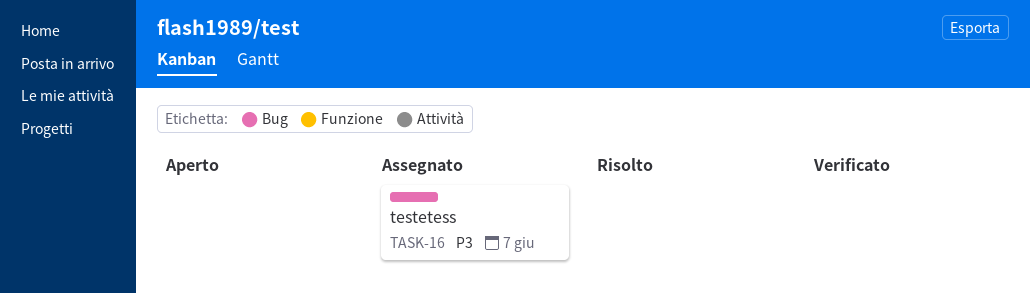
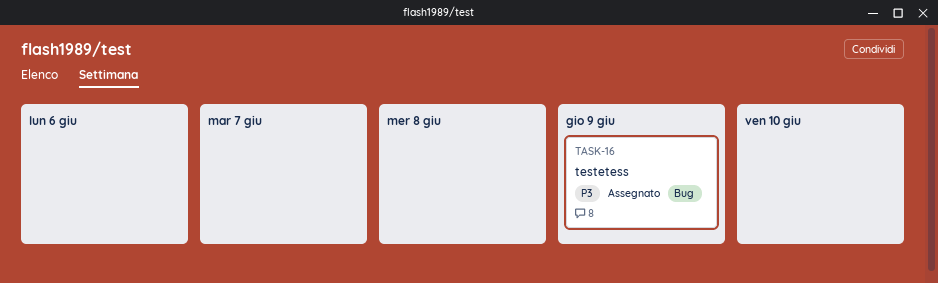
TASK-16, due: Jun 7 -> Jun 9

